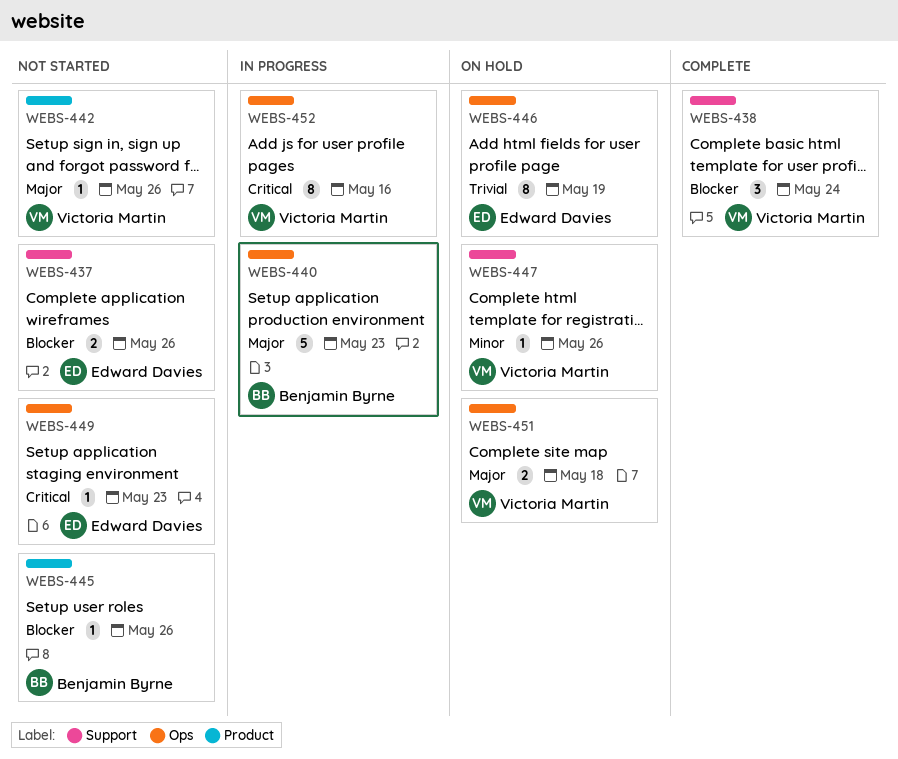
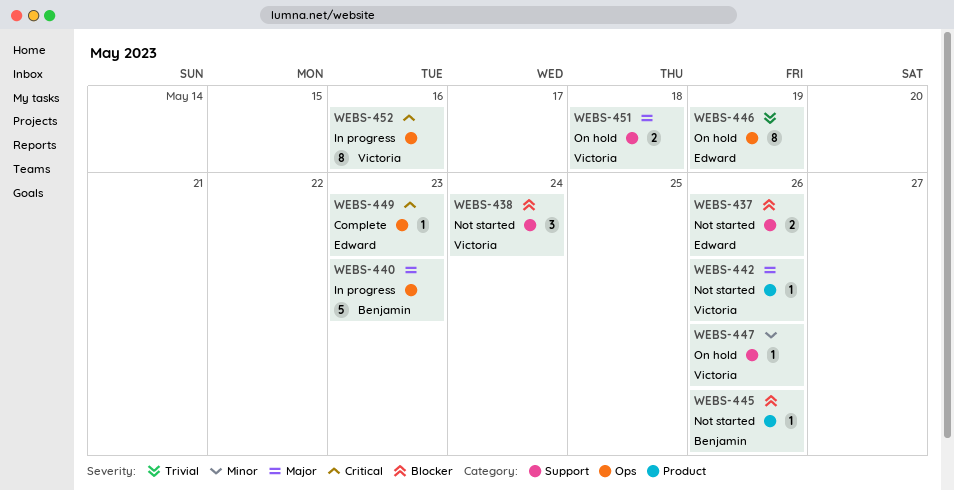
WEBS-438, status: Complete -> Not started
WEBS-449, status: Not started -> Complete
WEBS-451, label: Ops -> Support

